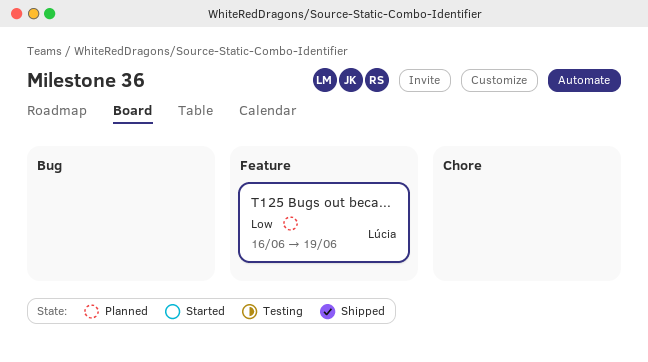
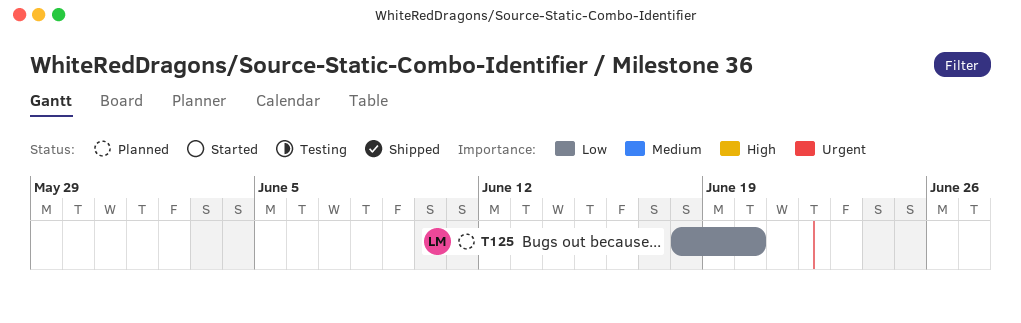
T125, start: Jun 16 -> Jun 18
T125, due: Jun 19 -> Jun 20

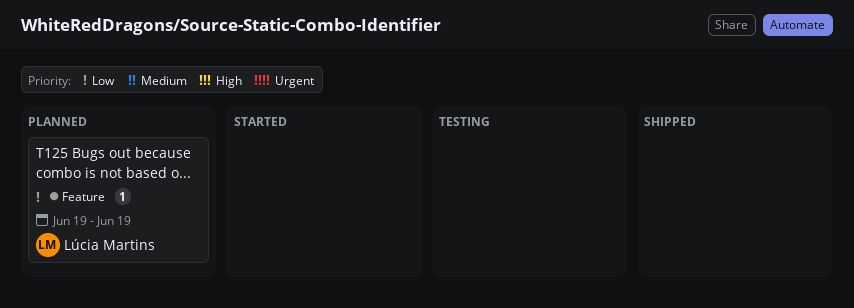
T125, start: Jun 18 -> Jun 19
T125, due: Jun 20 -> Jun 19

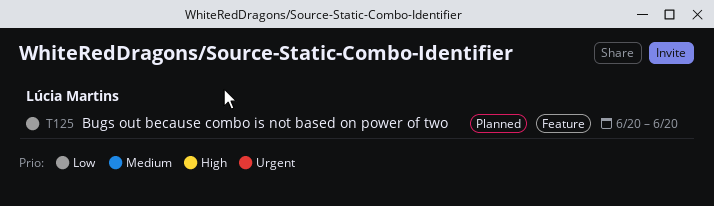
T125, start: Jun 19 -> Jun 20
T125, due: Jun 19 -> Jun 20

